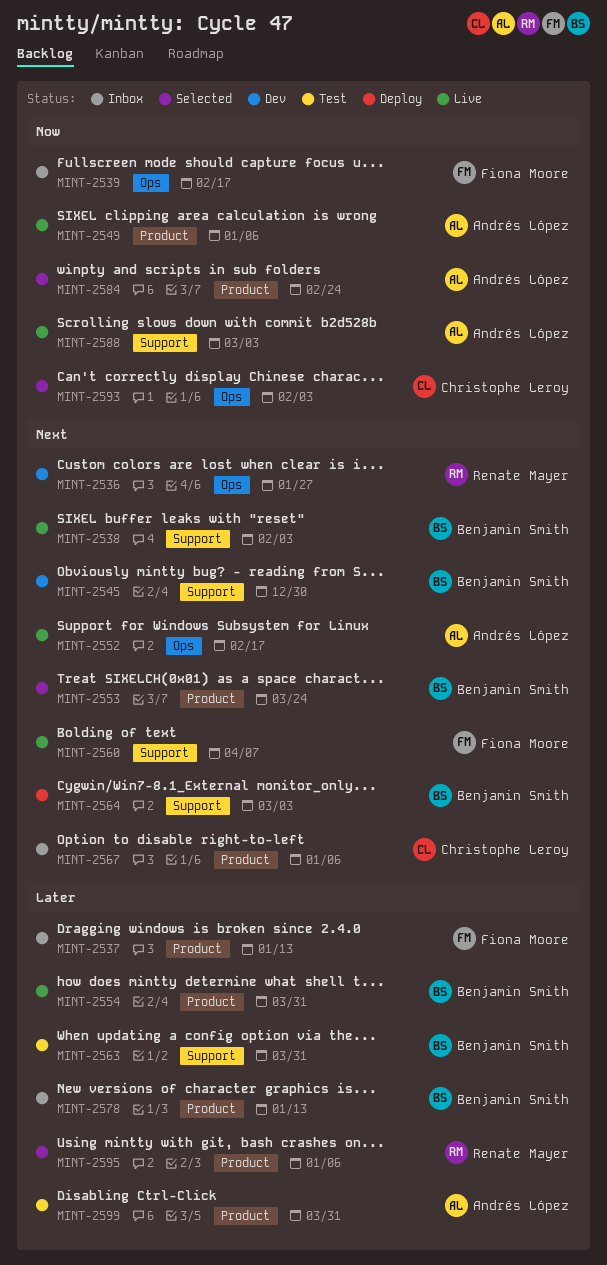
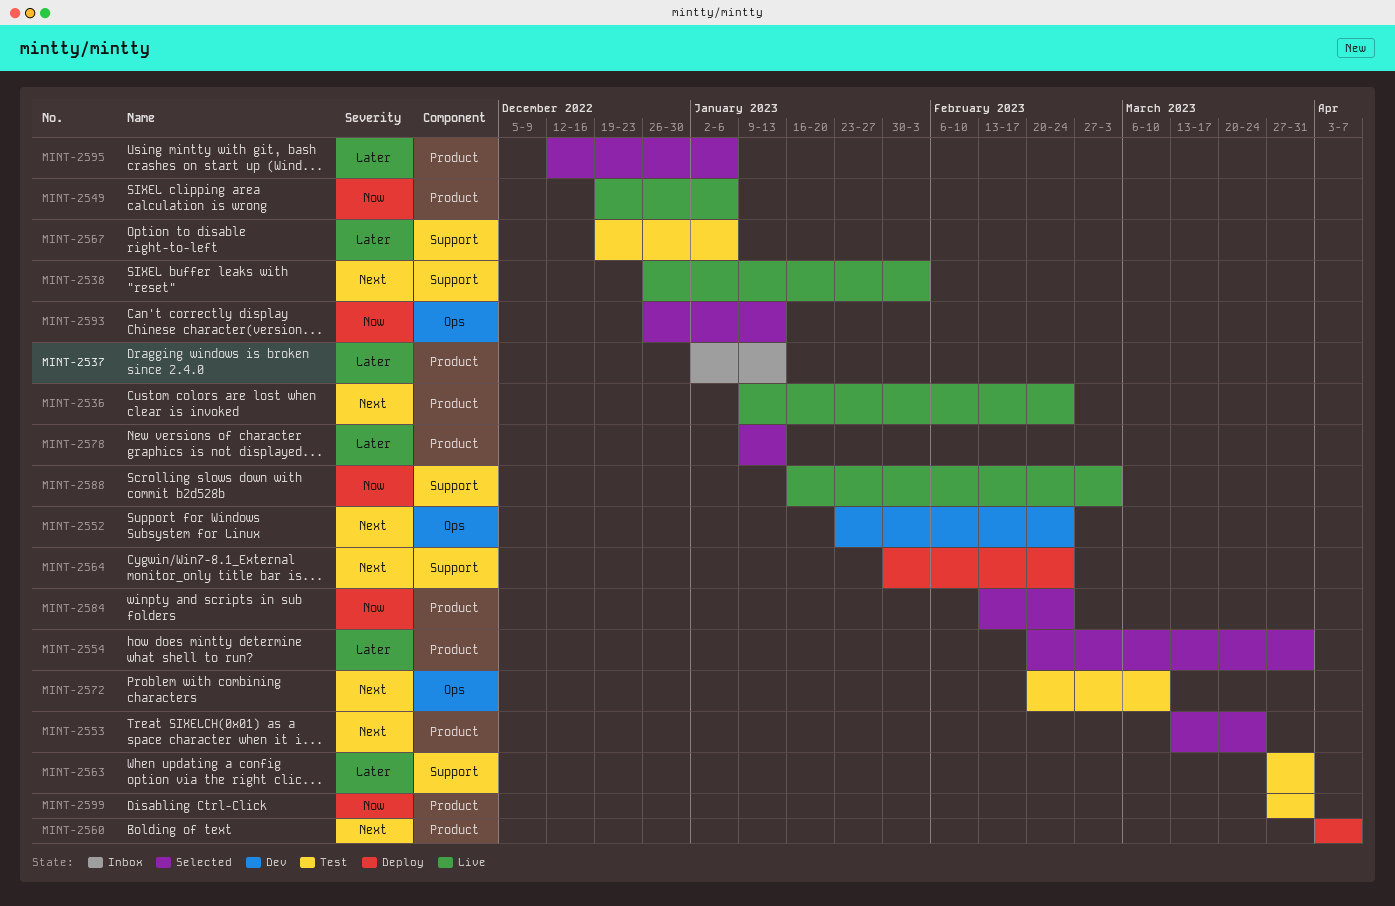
MINT-2536, status: Dev -> Live
MINT-2536, label: Ops -> Product
MINT-2536, due: Jan 27 -> Feb 24
MINT-2539: present -> none
MINT-2545: present -> none
MINT-2552, status: Live -> Dev
MINT-2552, due: Feb 17 -> Feb 24
MINT-2554, status: Live -> Selected
MINT-2560, status: Live -> Deploy
MINT-2560, label: Support -> Product
MINT-2564, due: Mar 3 -> Feb 24
MINT-2567, status: Inbox -> Test
MINT-2567, priority: Next -> Later
MINT-2567, label: Product -> Support
MINT-2572: none -> present
MINT-2578, status: Inbox -> Selected
MINT-2593, due: Feb 3 -> Jan 13
MINT-2599, priority: Later -> Now

